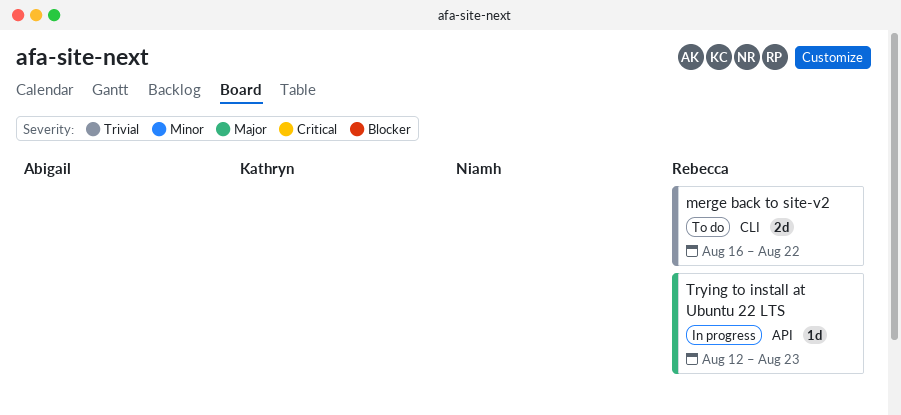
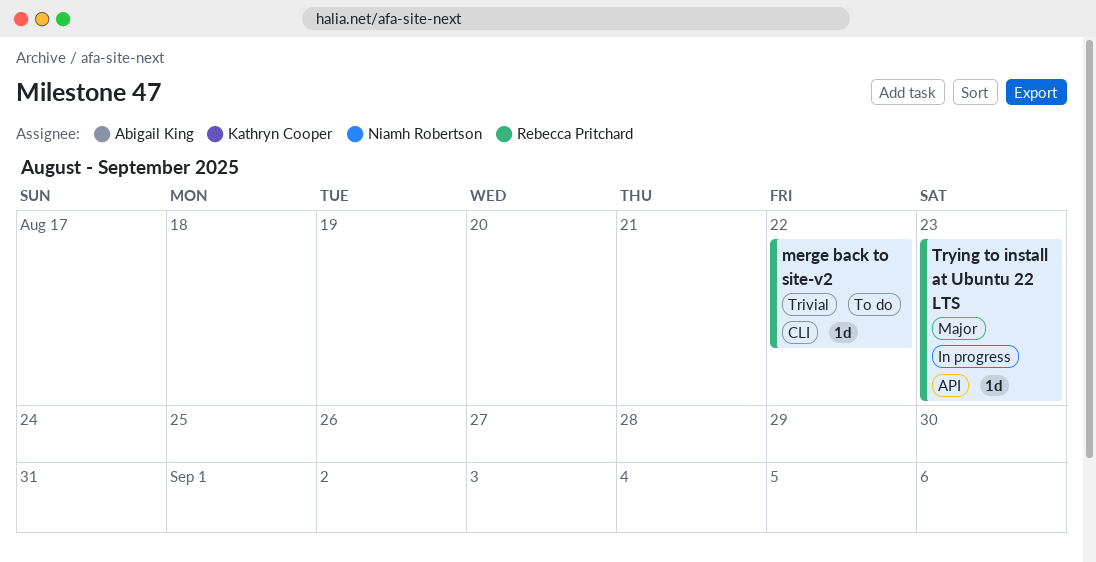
merge back to site-v2, estimate: 2d -> 1d

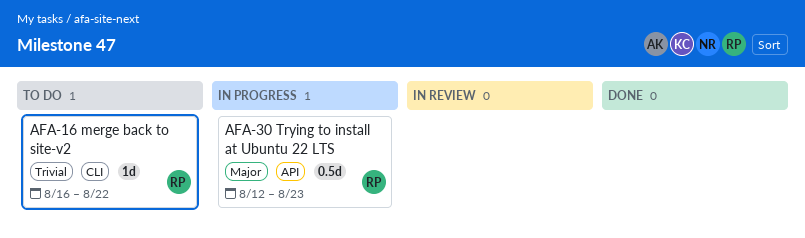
Trying to install at Ubuntu 22 LTS, estimate: 1d -> 0.5d

